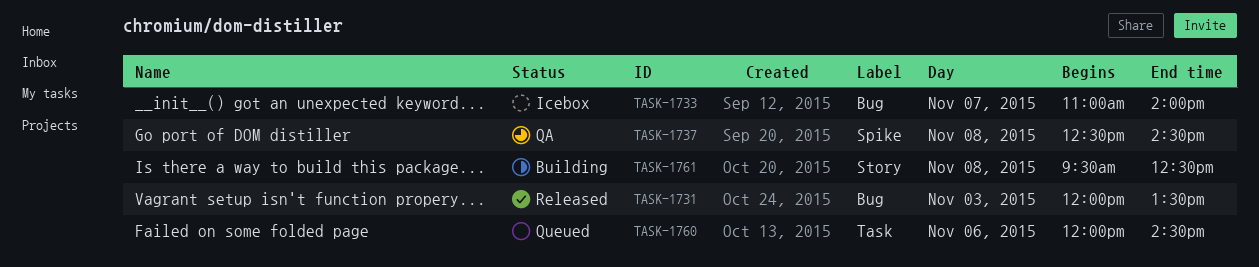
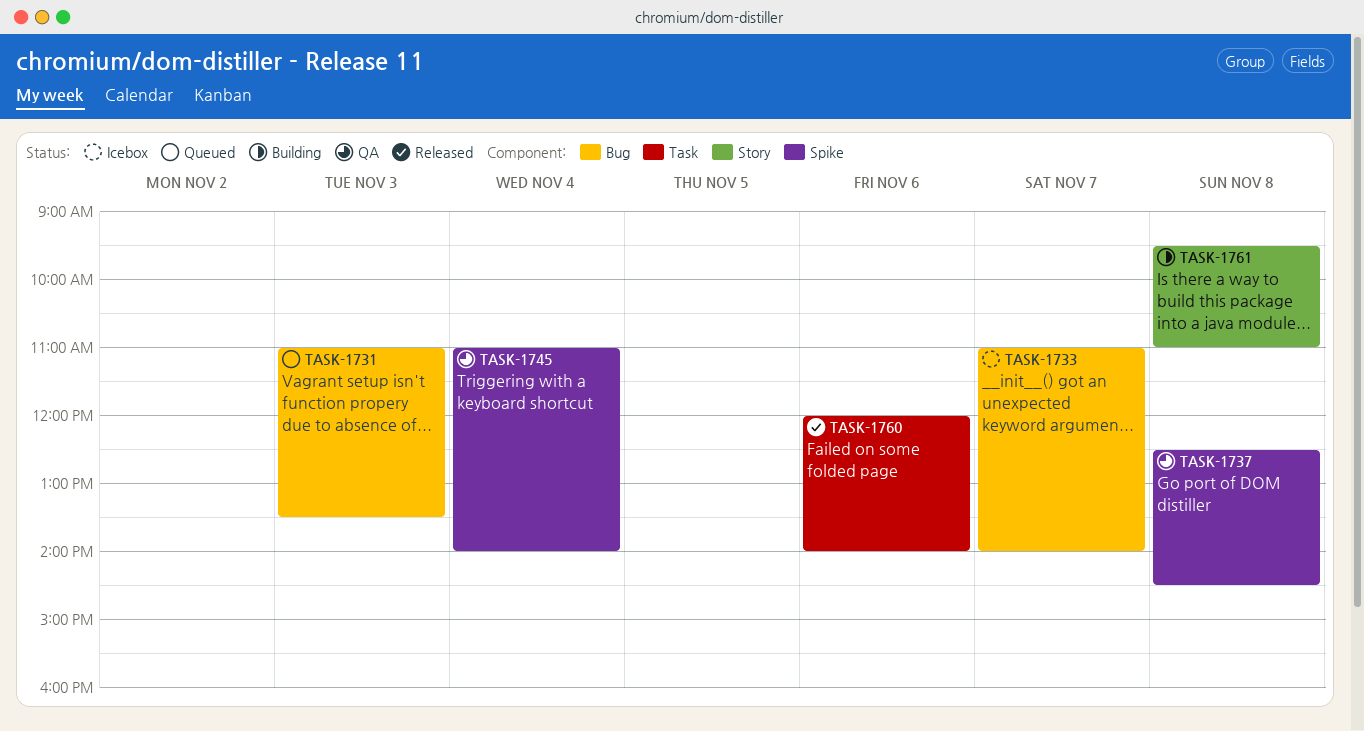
TASK-1731, status: Released -> Queued
TASK-1731, begins: 12:00 -> 11:00
TASK-1745: none -> present
TASK-1760, status: Queued -> Released
TASK-1760, ends: 14:30 -> 14:00
TASK-1761, ends: 12:30 -> 11:00

